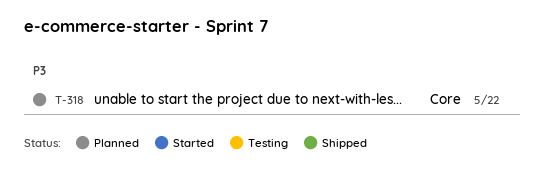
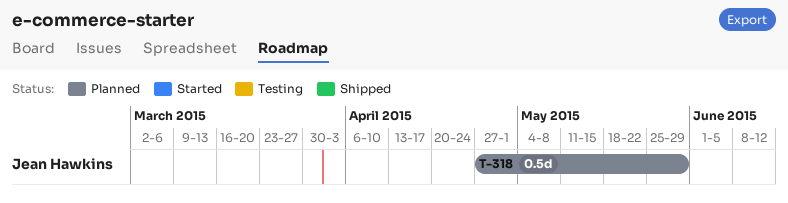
T-318, due: May 22 -> May 29

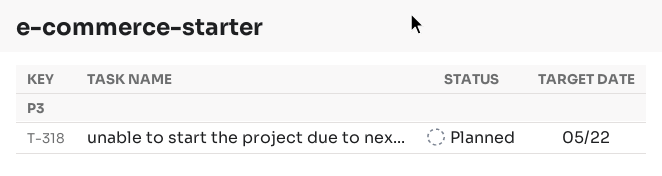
T-318, due: May 29 -> May 22

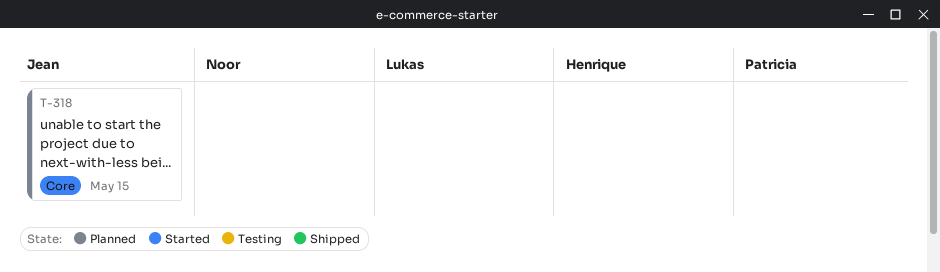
T-318, due: May 22 -> May 15

